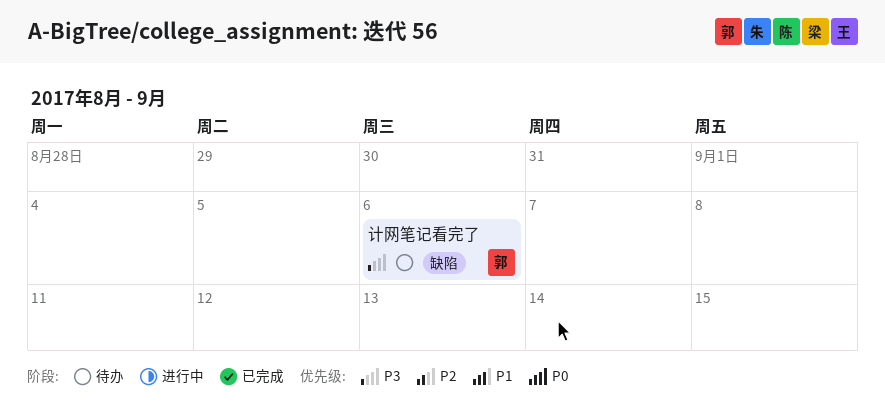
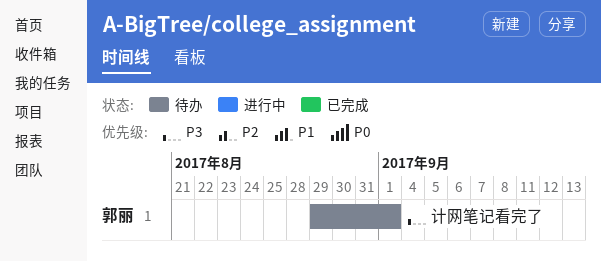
计网笔记看完了, due: Sep 6 -> Sep 1

